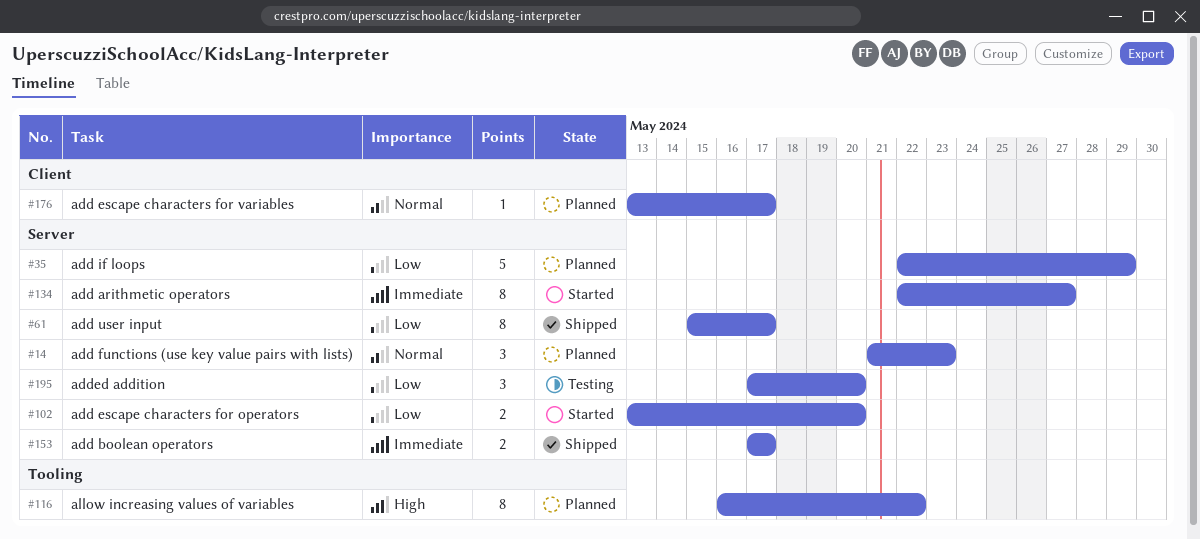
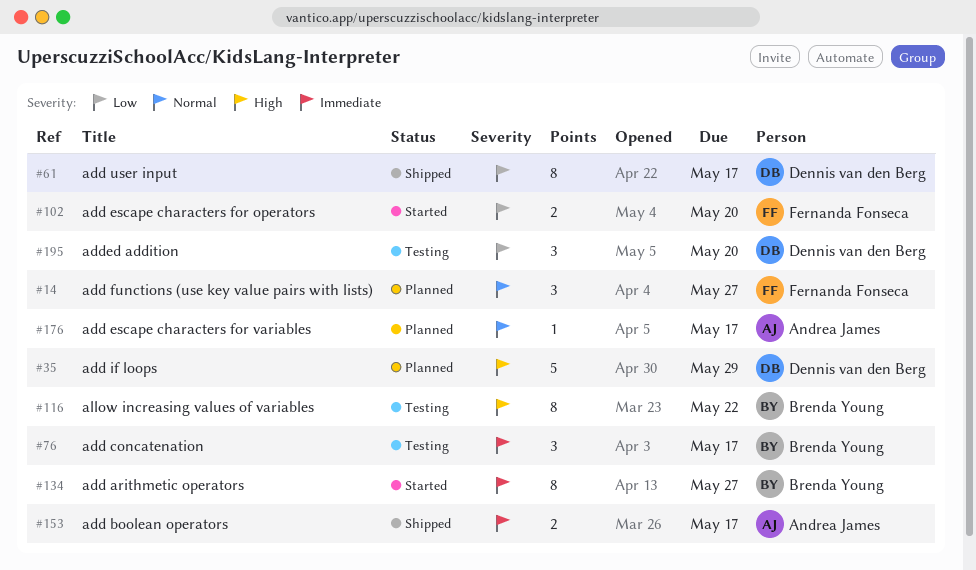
#14, due: May 23 -> May 27
#35, priority: Low -> High
#76: none -> present
#116, status: Planned -> Testing

